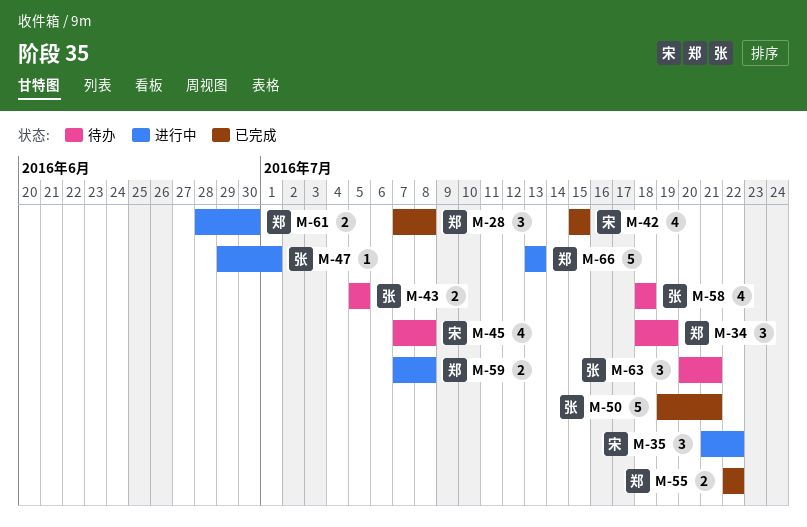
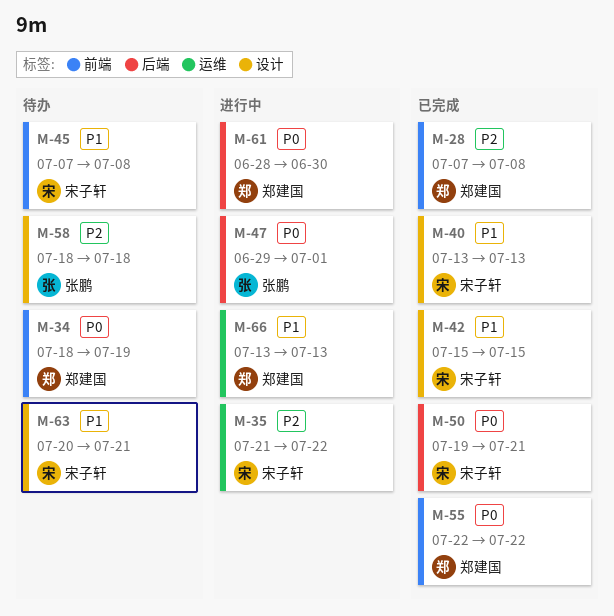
M-40: none -> present
M-43: present -> none
M-50, owner: 张鹏 -> 宋子轩
M-59: present -> none
M-63, owner: 张鹏 -> 宋子轩

